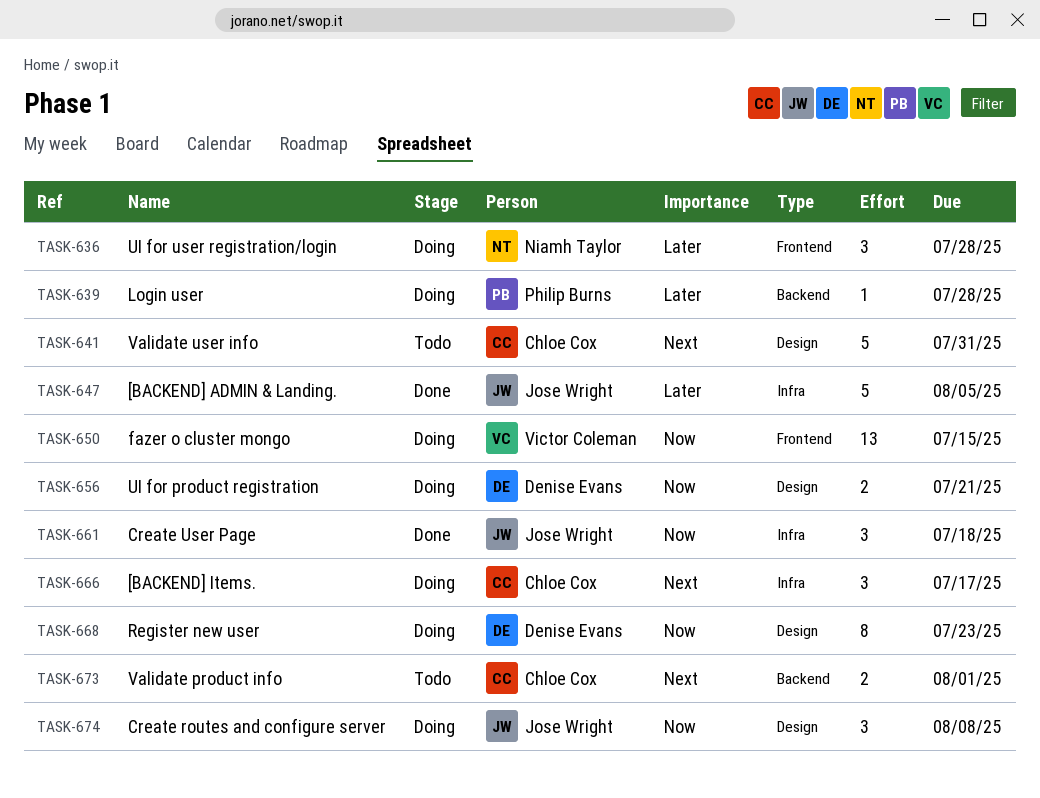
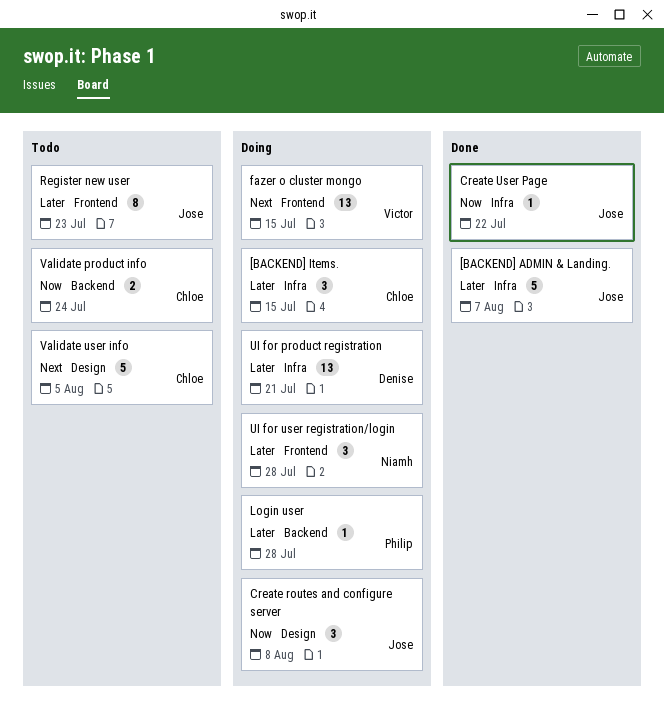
[BACKEND] ADMIN & Landing., due: Aug 5 -> Aug 7
[BACKEND] Items., priority: Next -> Later
[BACKEND] Items., due: Jul 17 -> Jul 15
Create User Page, estimate: 3 -> 1
Create User Page, due: Jul 18 -> Jul 22
fazer o cluster mongo, priority: Now -> Next
Register new user, status: Doing -> Todo
Register new user, owner: Denise Evans -> Jose Wright
Register new user, priority: Now -> Later
Register new user, label: Design -> Frontend
UI for product registration, priority: Now -> Later
UI for product registration, label: Design -> Infra
UI for product registration, estimate: 2 -> 13
Validate product info, priority: Next -> Now
Validate product info, due: Aug 1 -> Jul 24
Validate user info, due: Jul 31 -> Aug 5

